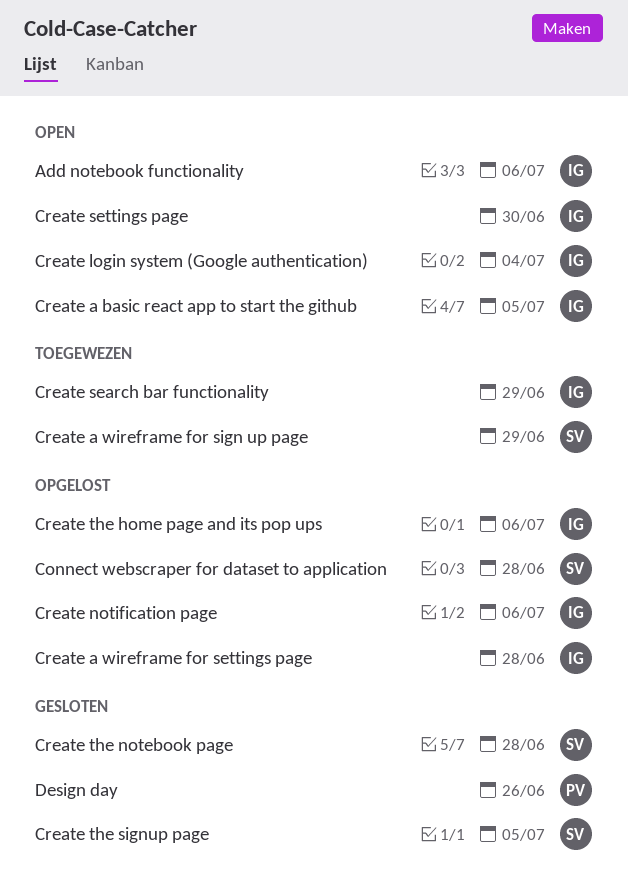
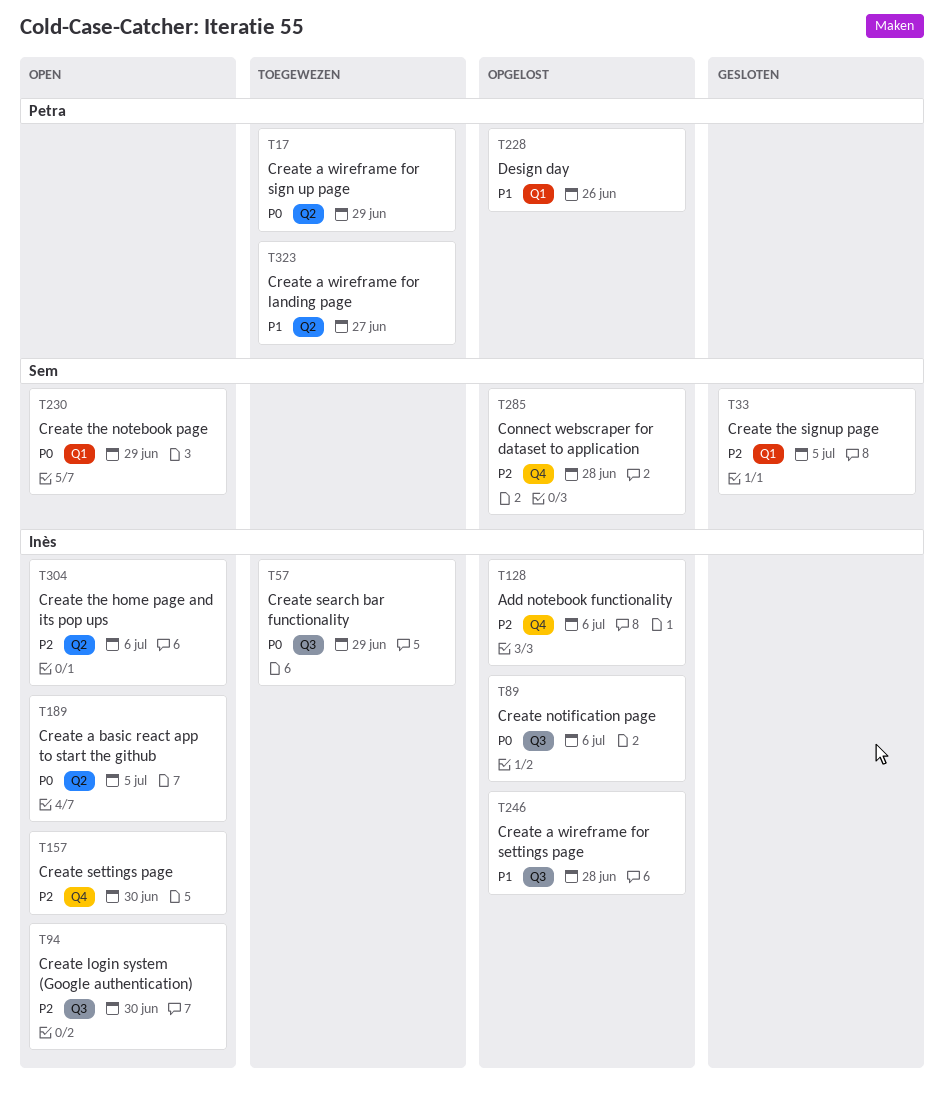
Add notebook functionality, status: Open -> Opgelost
Create a wireframe for landing page: none -> present
Create a wireframe for sign up page, owner: Sem -> Petra
Create login system (Google authentication), due: Jul 4 -> Jun 30
Create the home page and its pop ups, status: Opgelost -> Open
Create the notebook page, status: Gesloten -> Open
Create the notebook page, due: Jun 28 -> Jun 29
Design day, status: Gesloten -> Opgelost

